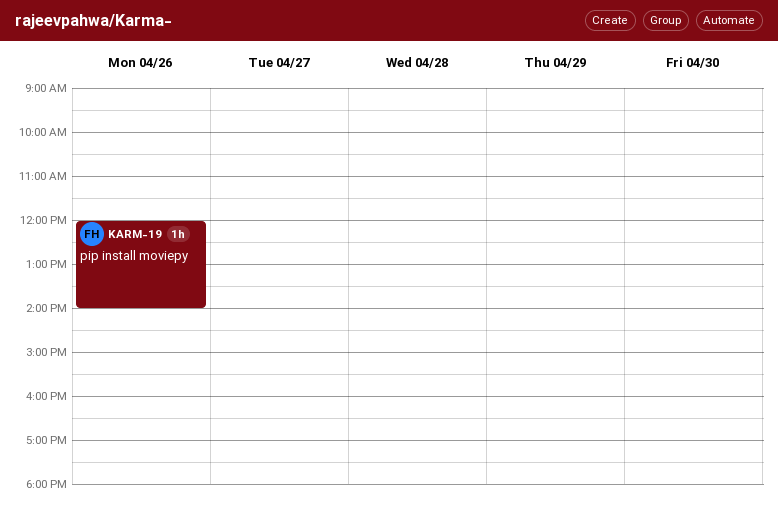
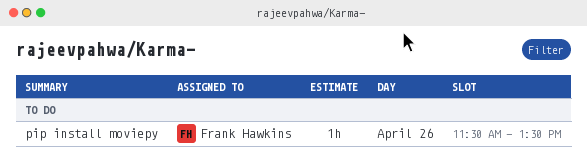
pip install moviepy, begins: 12:00 -> 11:30
pip install moviepy, ends: 14:00 -> 13:30

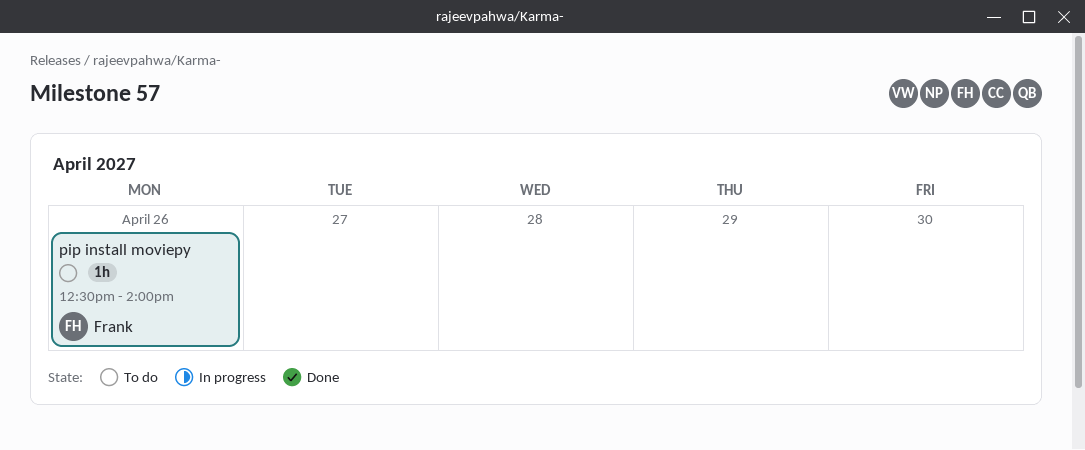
pip install moviepy, begins: 11:30 -> 12:30
pip install moviepy, ends: 13:30 -> 14:00

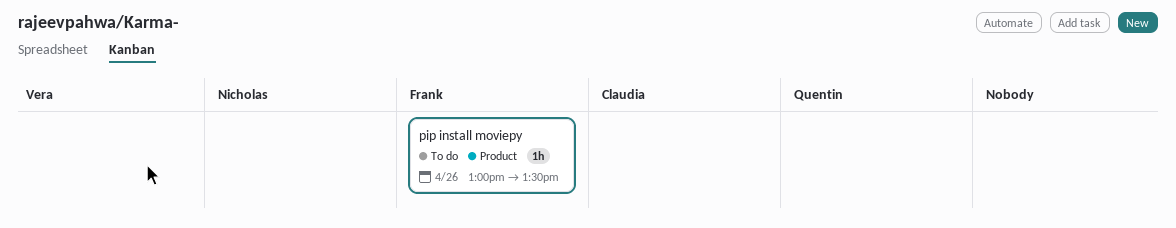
pip install moviepy, begins: 12:30 -> 13:00
pip install moviepy, ends: 14:00 -> 13:30

